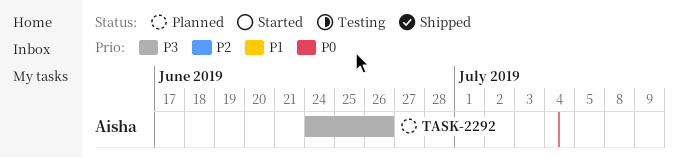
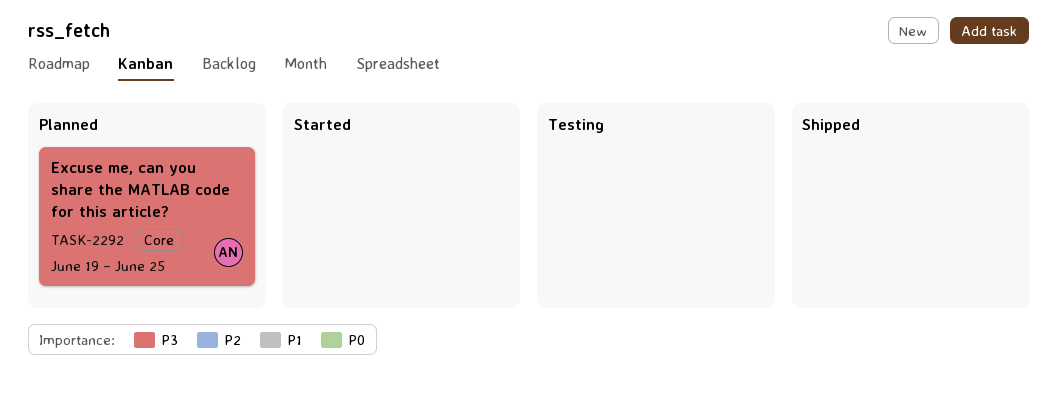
TASK-2292, start: Jun 24 -> Jun 19
TASK-2292, due: Jun 26 -> Jun 25

